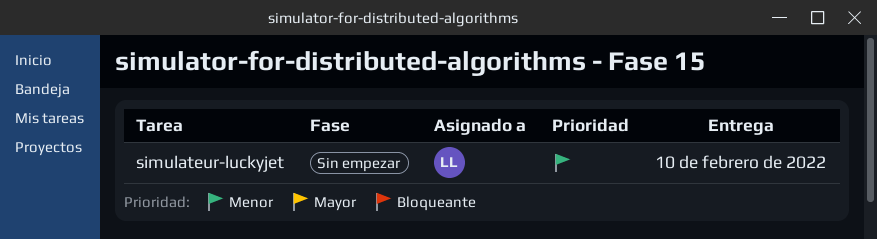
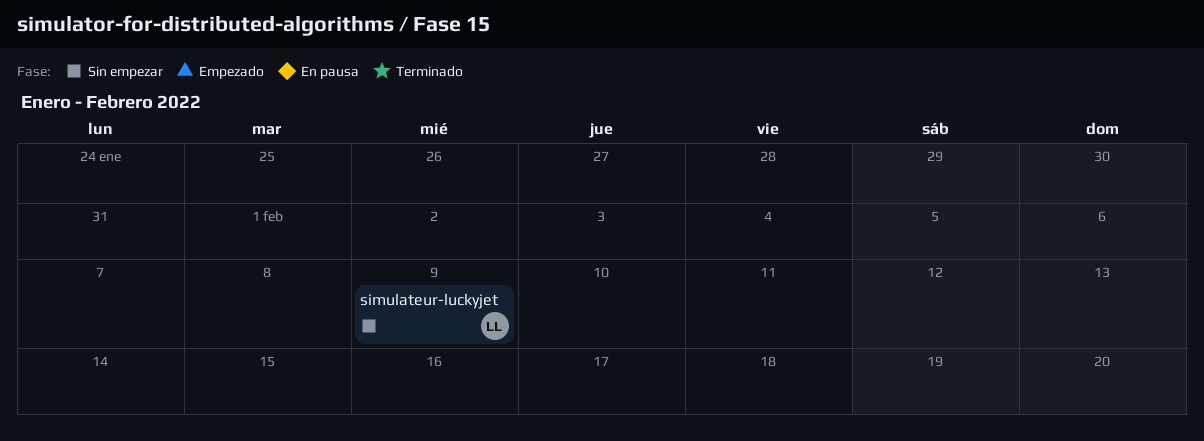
simulateur-luckyjet, due: Feb 10 -> Feb 9

